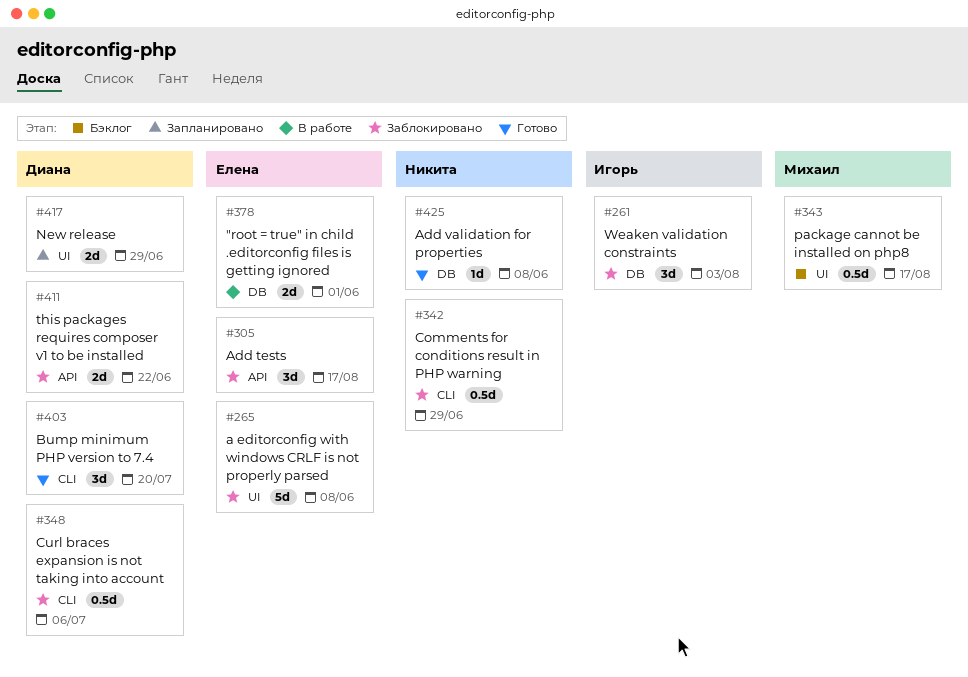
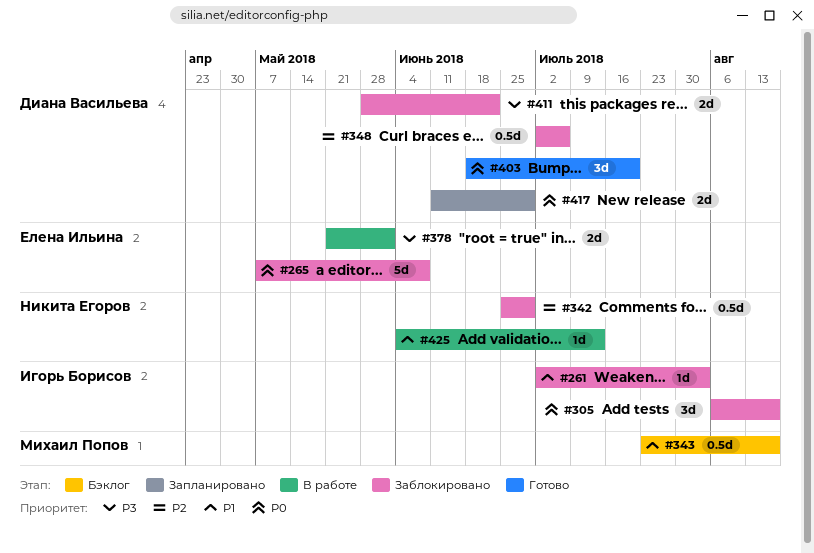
#261, estimate: 3d -> 1d
#305, owner: Елена Ильина -> Игорь Борисов
#425, status: Готово -> В работе
#425, due: Jun 8 -> Jul 13

